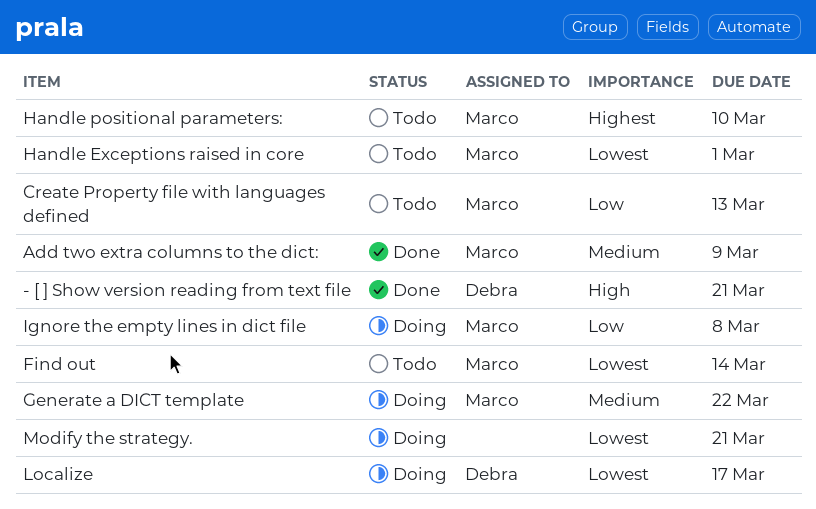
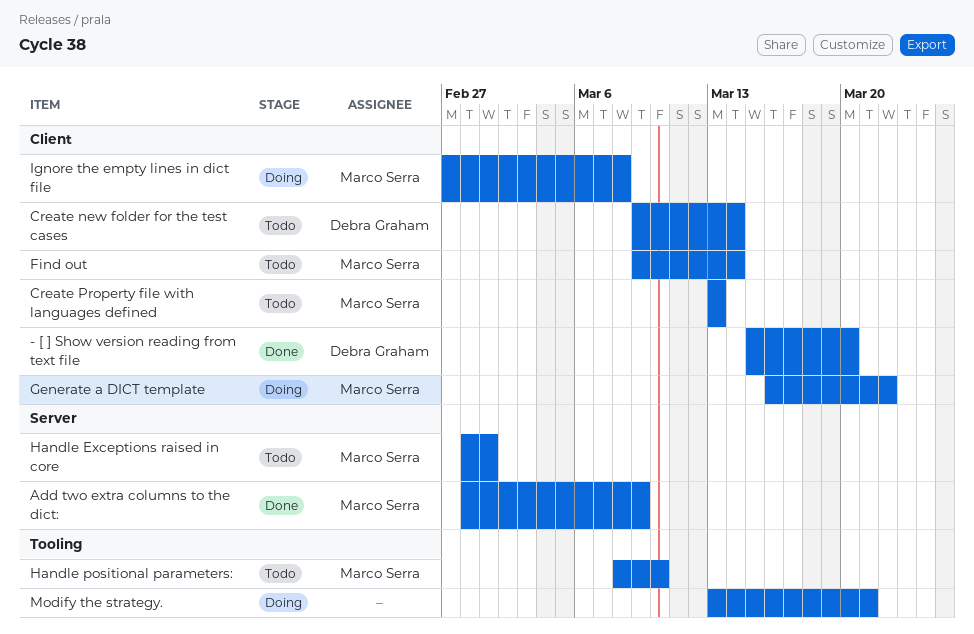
- [ ] Show version reading from text file, due: Mar 21 -> Mar 20
Create new folder for the test cases: none -> present
Localize: present -> none

